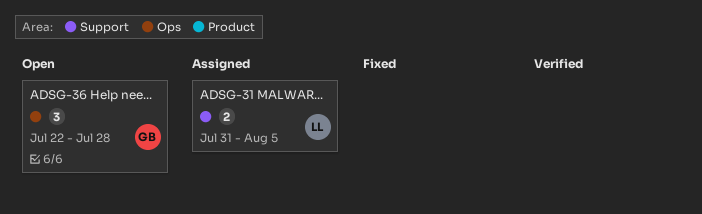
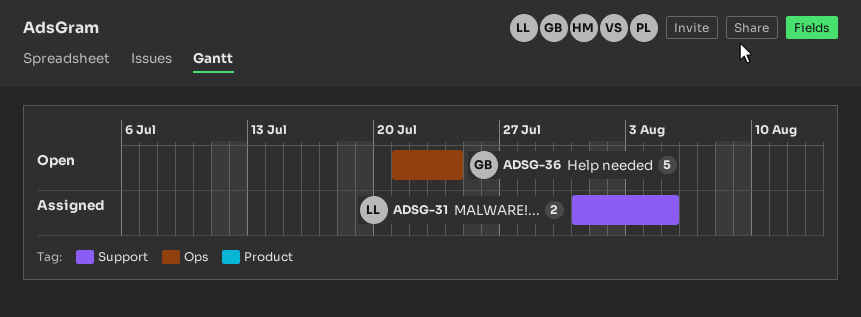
ADSG-36, estimate: 3 -> 5
ADSG-36, start: Jul 22 -> Jul 21
ADSG-36, due: Jul 28 -> Jul 24

